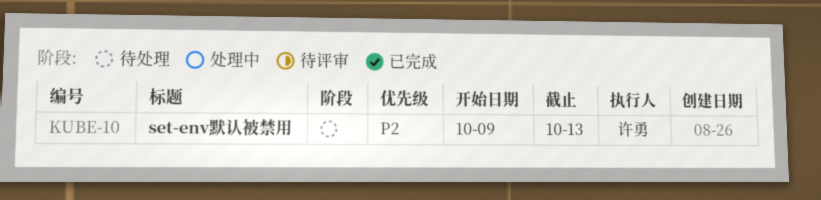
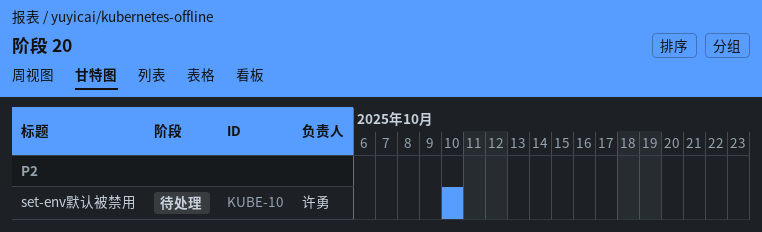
KUBE-10, start: Oct 9 -> Oct 10
KUBE-10, due: Oct 13 -> Oct 10

